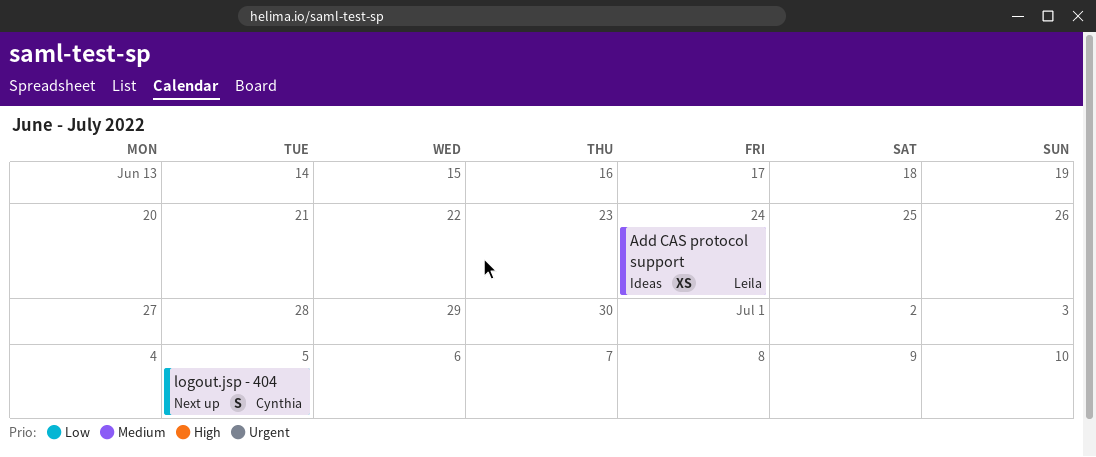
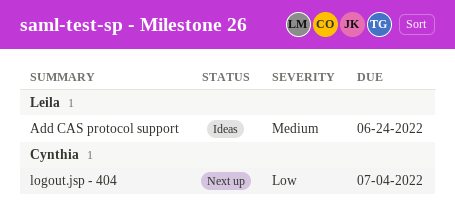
logout.jsp - 404, due: Jul 5 -> Jul 4

